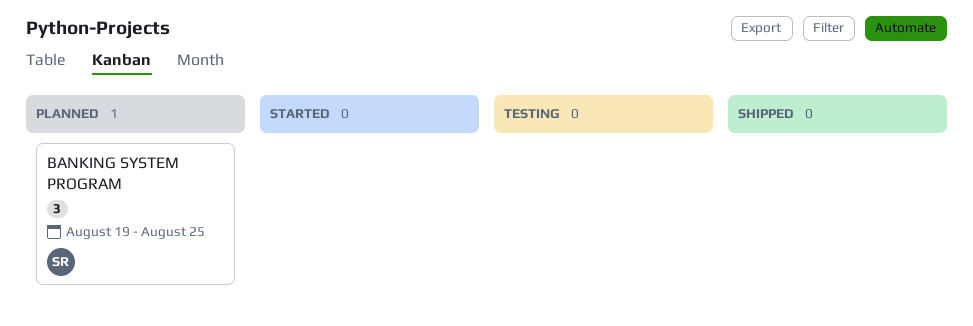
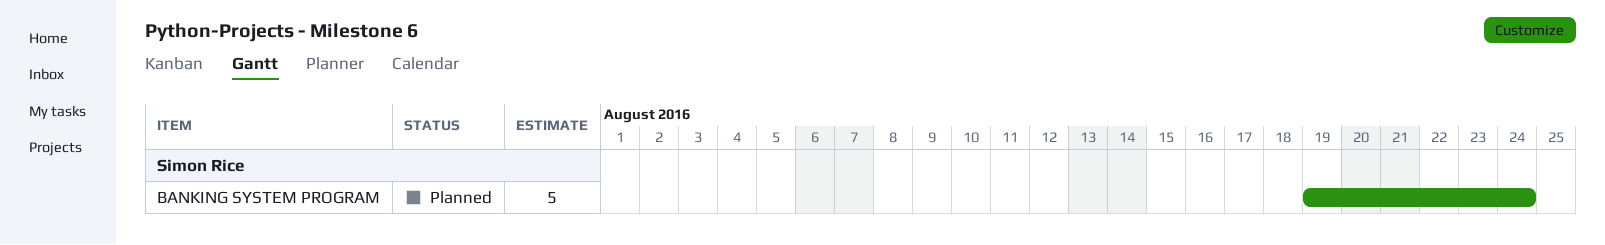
BANKING SYSTEM PROGRAM, estimate: 3 -> 5
BANKING SYSTEM PROGRAM, due: Aug 25 -> Aug 24

